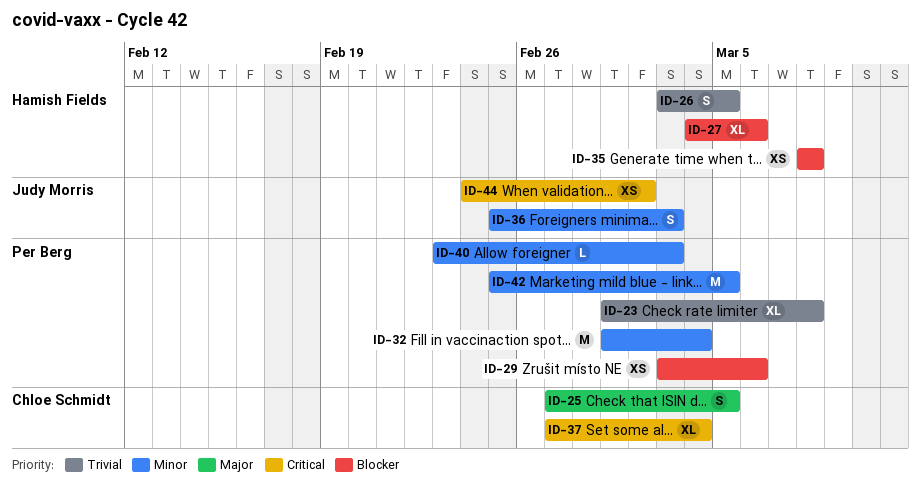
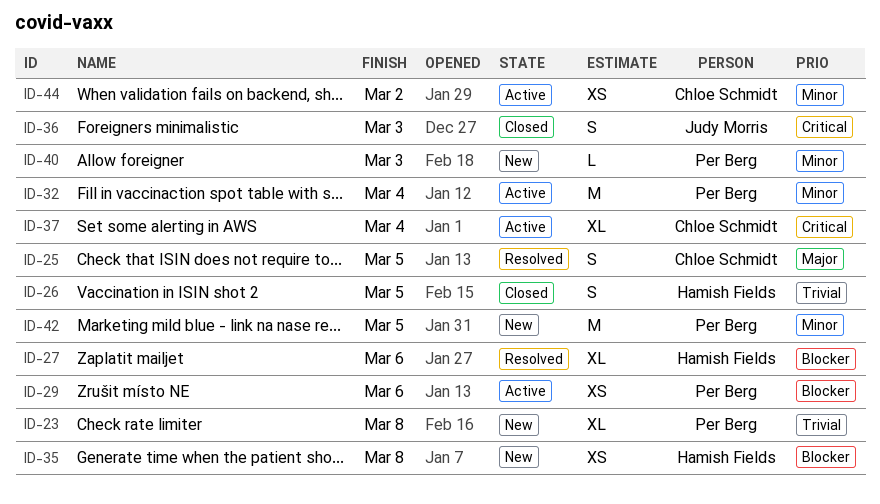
ID-36, priority: Minor -> Critical
ID-44, owner: Judy Morris -> Chloe Schmidt
ID-44, priority: Critical -> Minor

